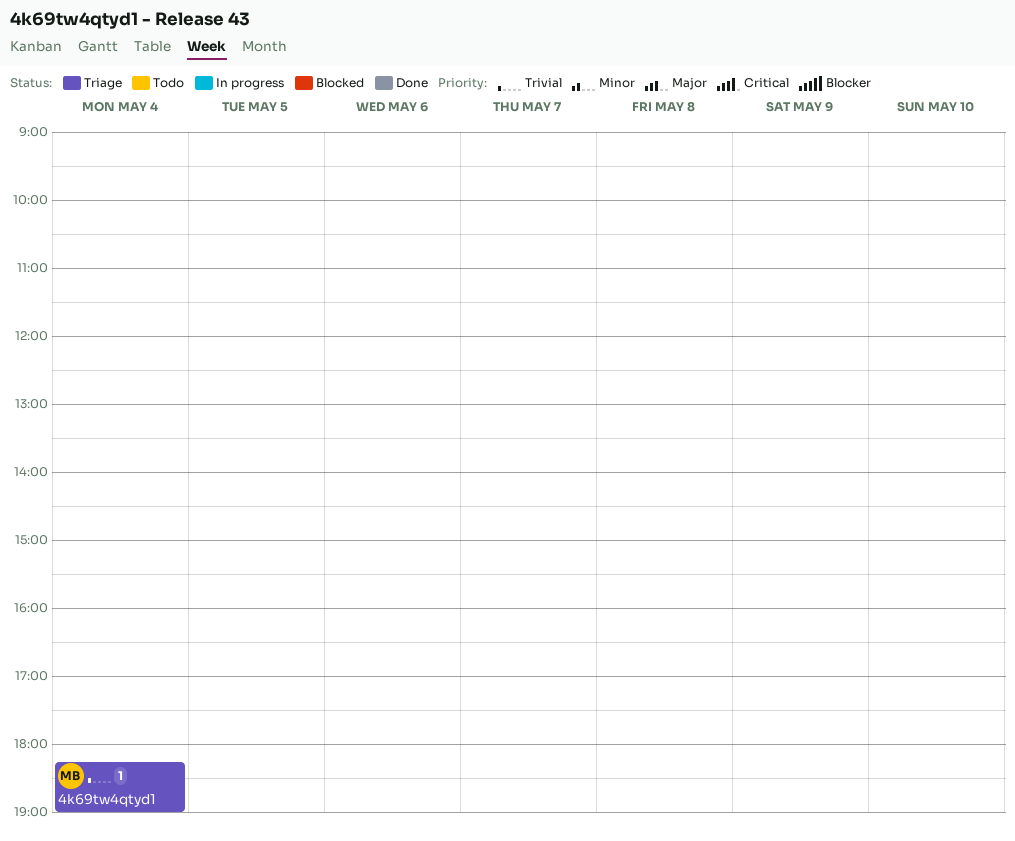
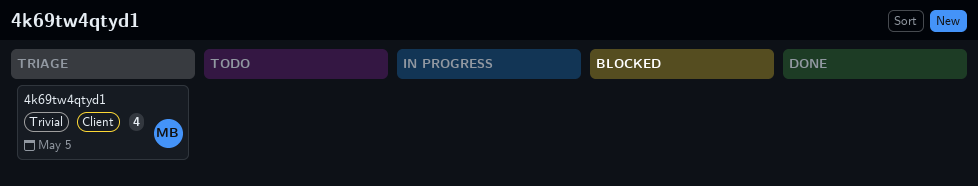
4k69tw4qtyd1, estimate: 1 -> 4
4k69tw4qtyd1, day: May 4 -> May 5

